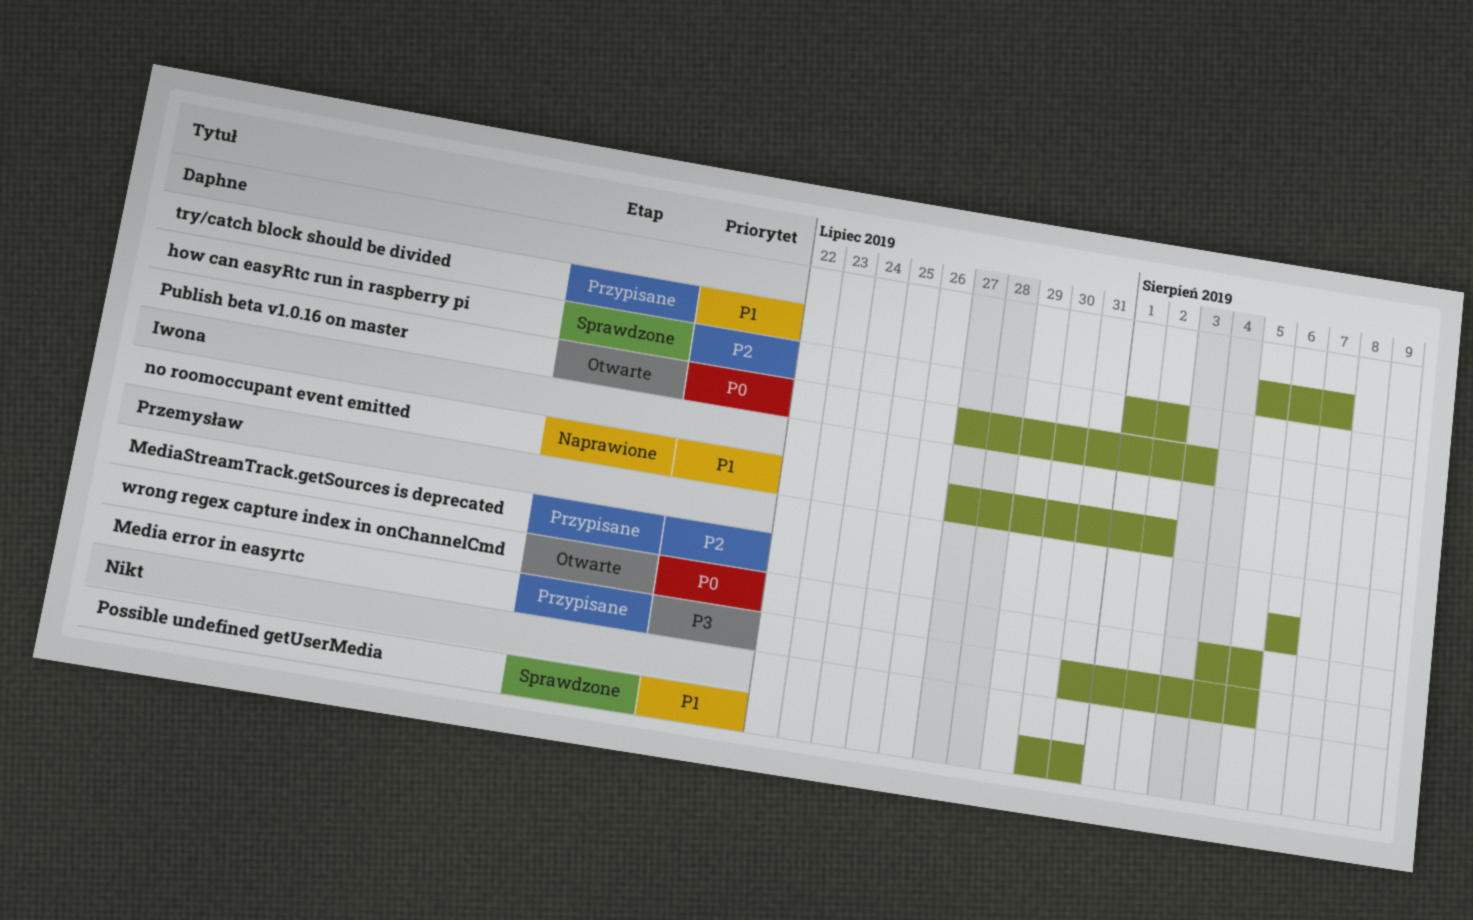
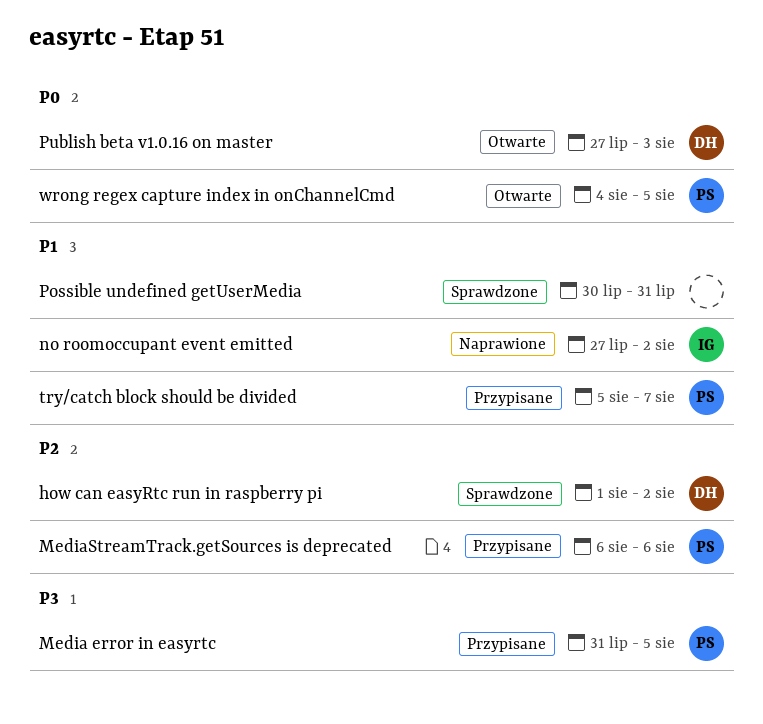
try/catch block should be divided, owner: Daphne -> Przemysław

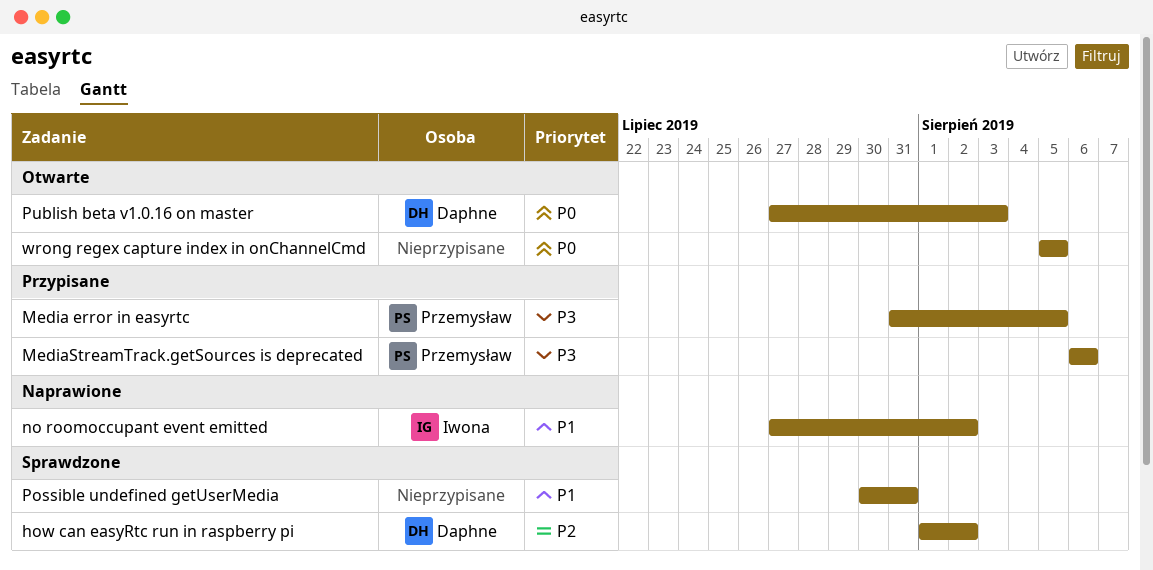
MediaStreamTrack.getSources is deprecated, priority: P2 -> P3
try/catch block should be divided: present -> none
wrong regex capture index in onChannelCmd, owner: Przemysław -> none
wrong regex capture index in onChannelCmd, start: Aug 4 -> Aug 5

